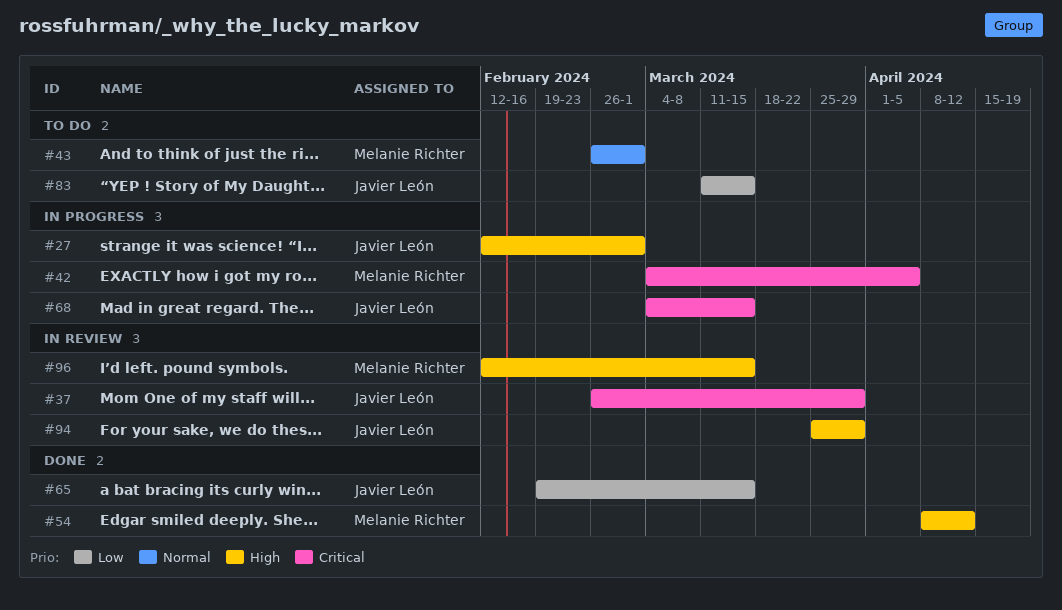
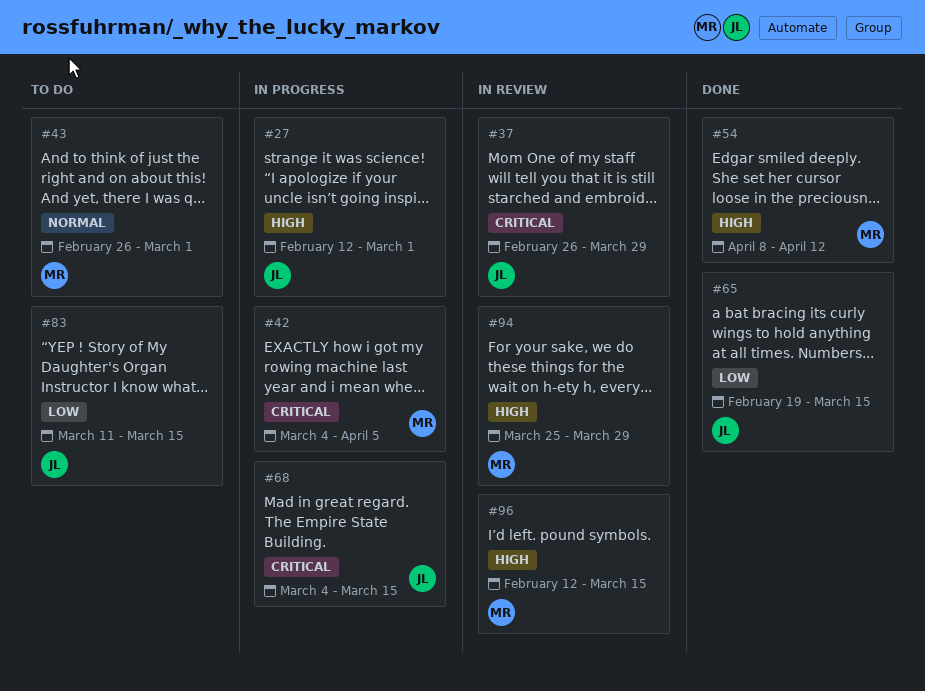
#94, owner: Javier León -> Melanie Richter

